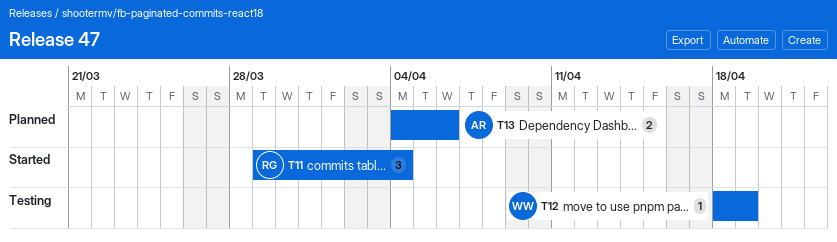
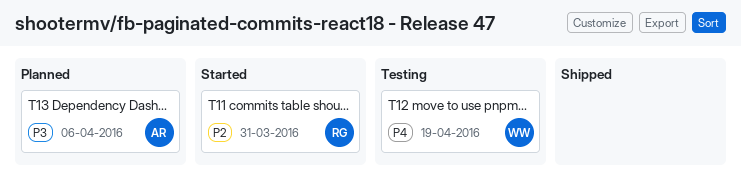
T11, due: Apr 4 -> Mar 31

